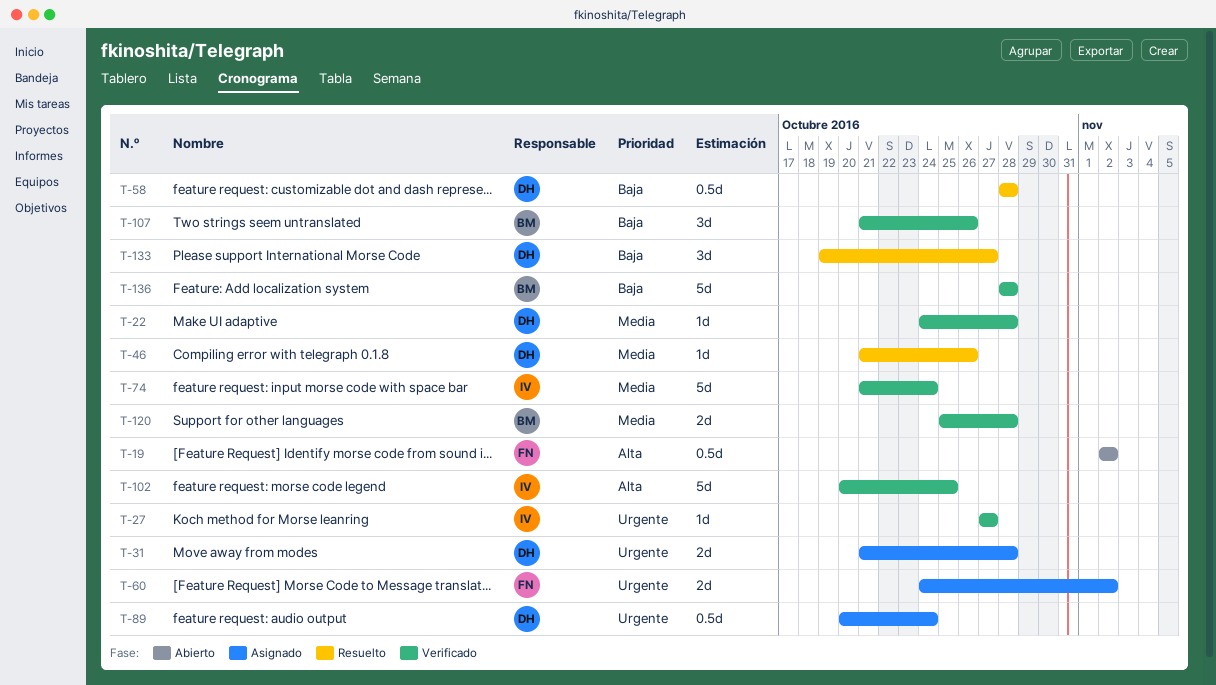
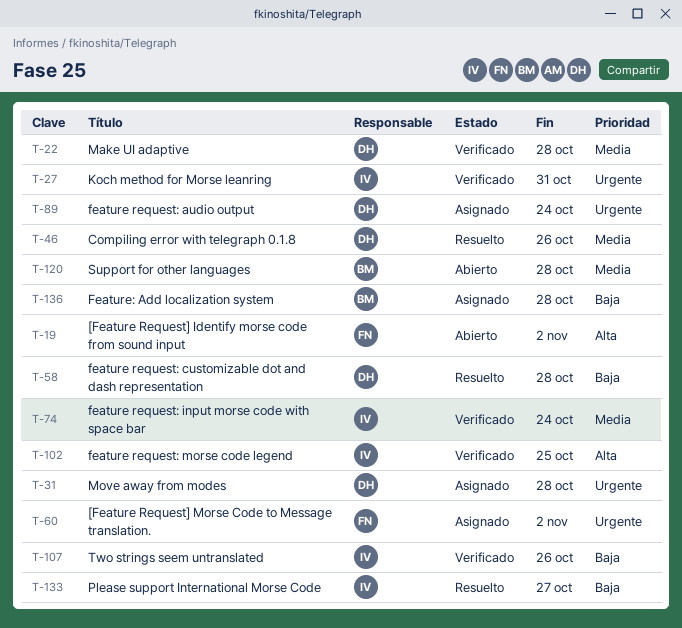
T-27, due: Oct 27 -> Oct 31
T-107, owner: BM -> IV
T-120, status: Verificado -> Abierto
T-133, owner: DH -> IV
T-136, status: Verificado -> Asignado

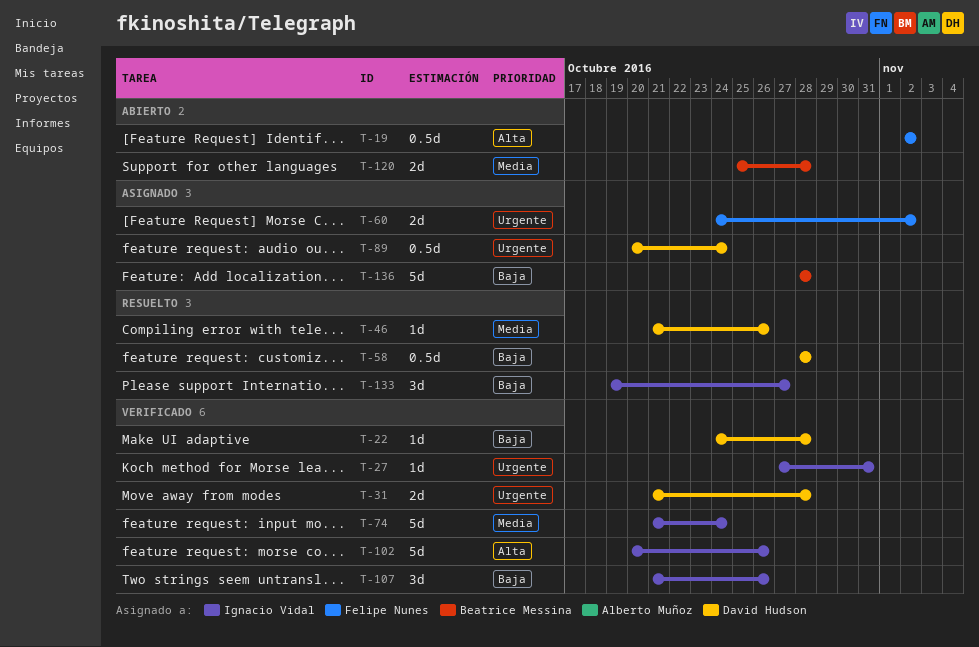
T-22, priority: Media -> Baja
T-31, status: Asignado -> Verificado
T-102, due: Oct 25 -> Oct 26

